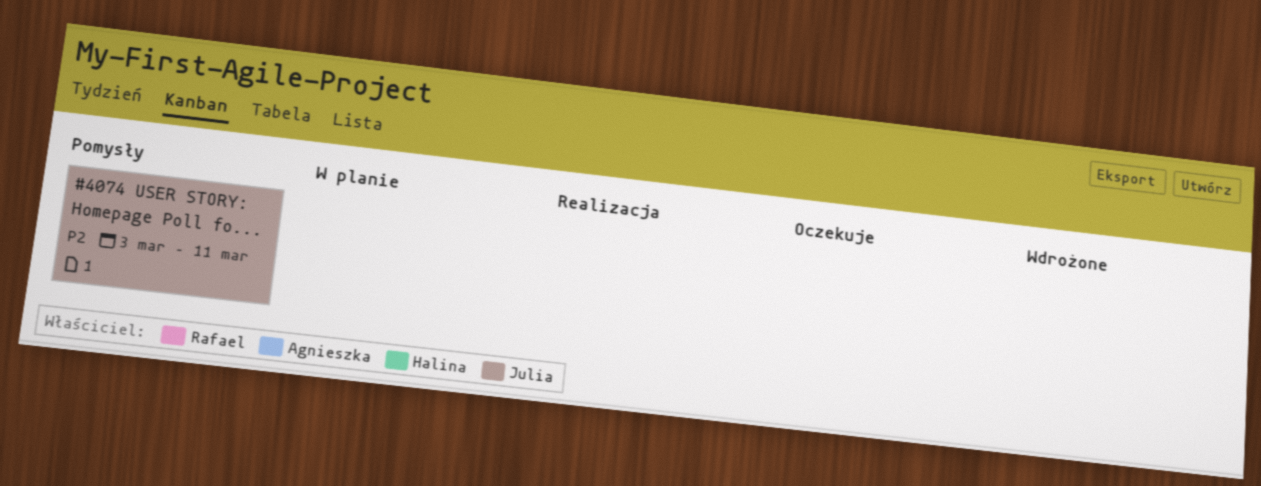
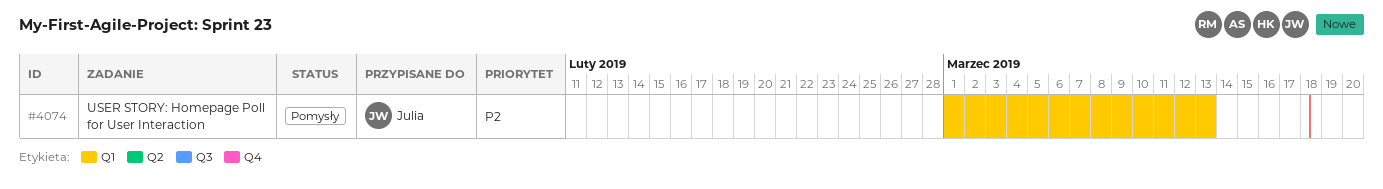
#4074, start: Mar 3 -> Mar 1
#4074, due: Mar 11 -> Mar 13

